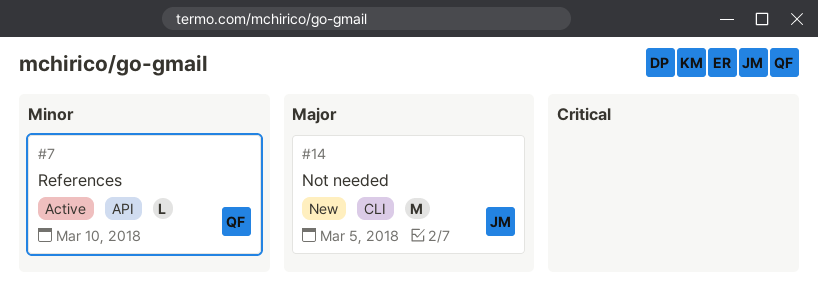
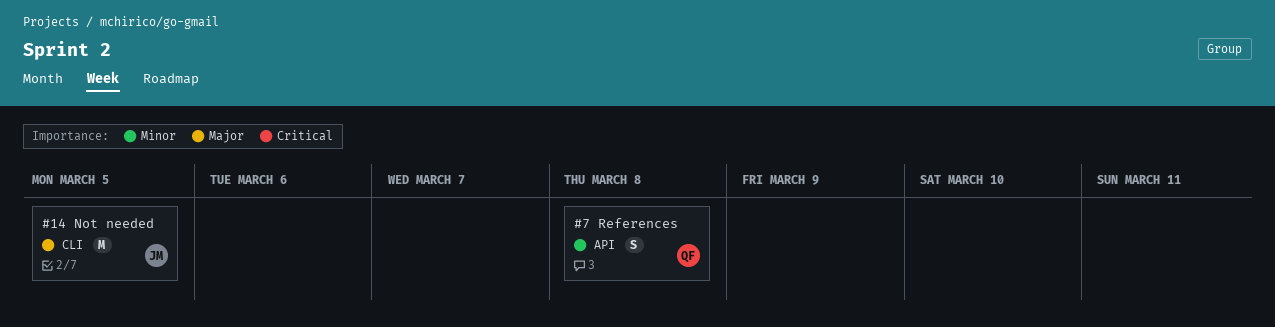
#7, estimate: L -> S
#7, due: Mar 10 -> Mar 8

